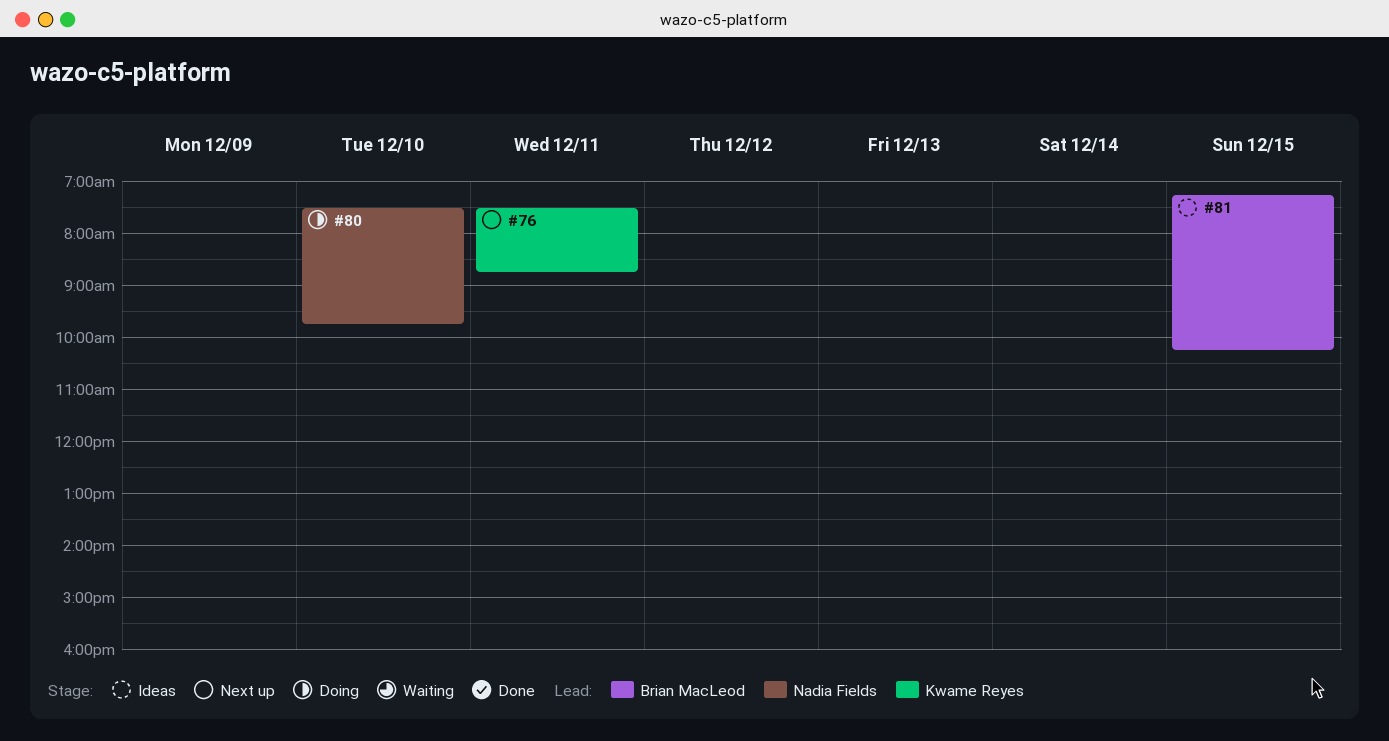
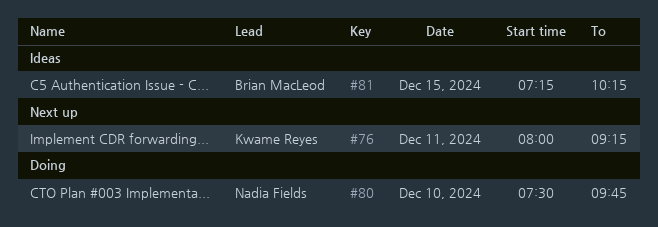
#76, begins: 07:30 -> 08:00
#76, ends: 08:45 -> 09:15

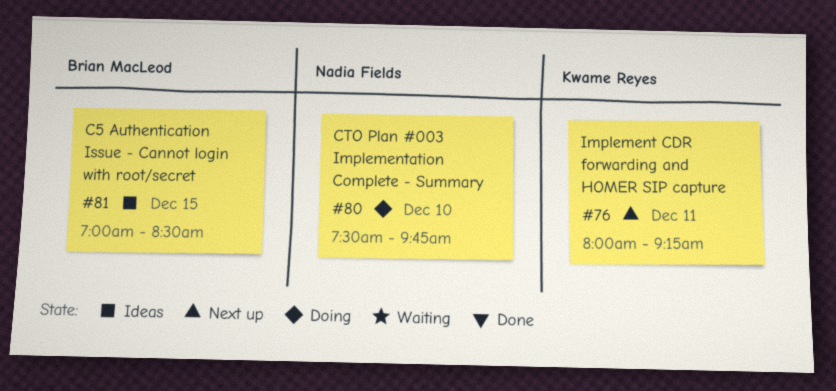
#81, begins: 07:15 -> 07:00
#81, ends: 10:15 -> 08:30

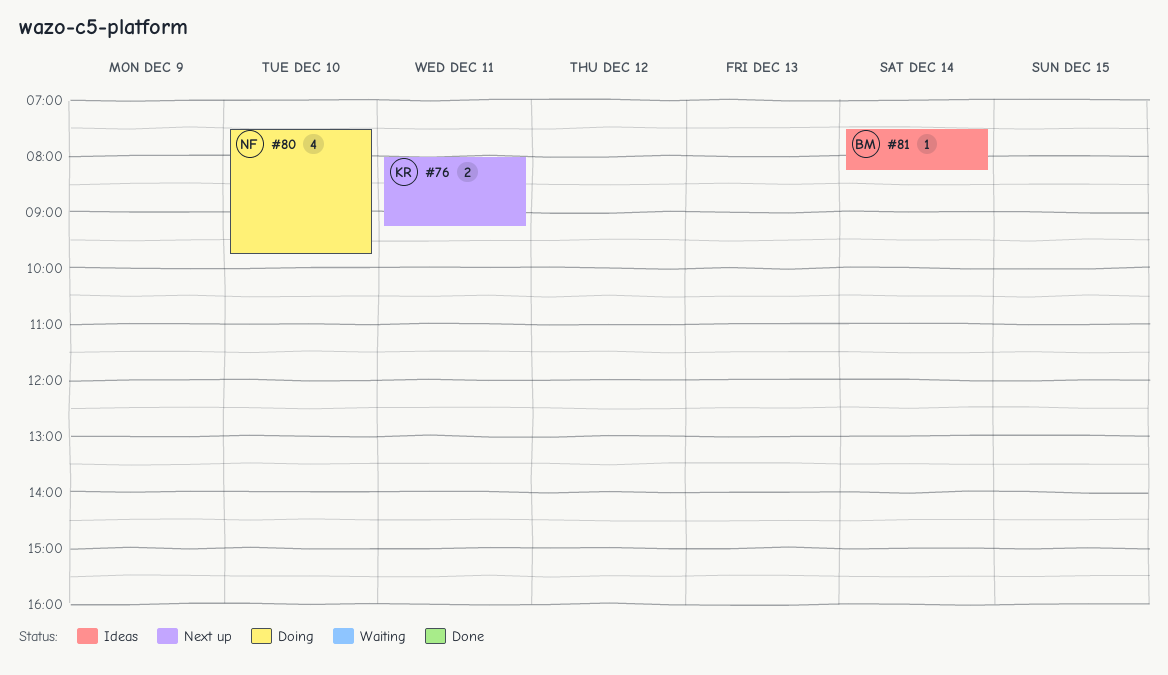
#81, day: Dec 15 -> Dec 14
#81, begins: 07:00 -> 07:30
#81, ends: 08:30 -> 08:15

